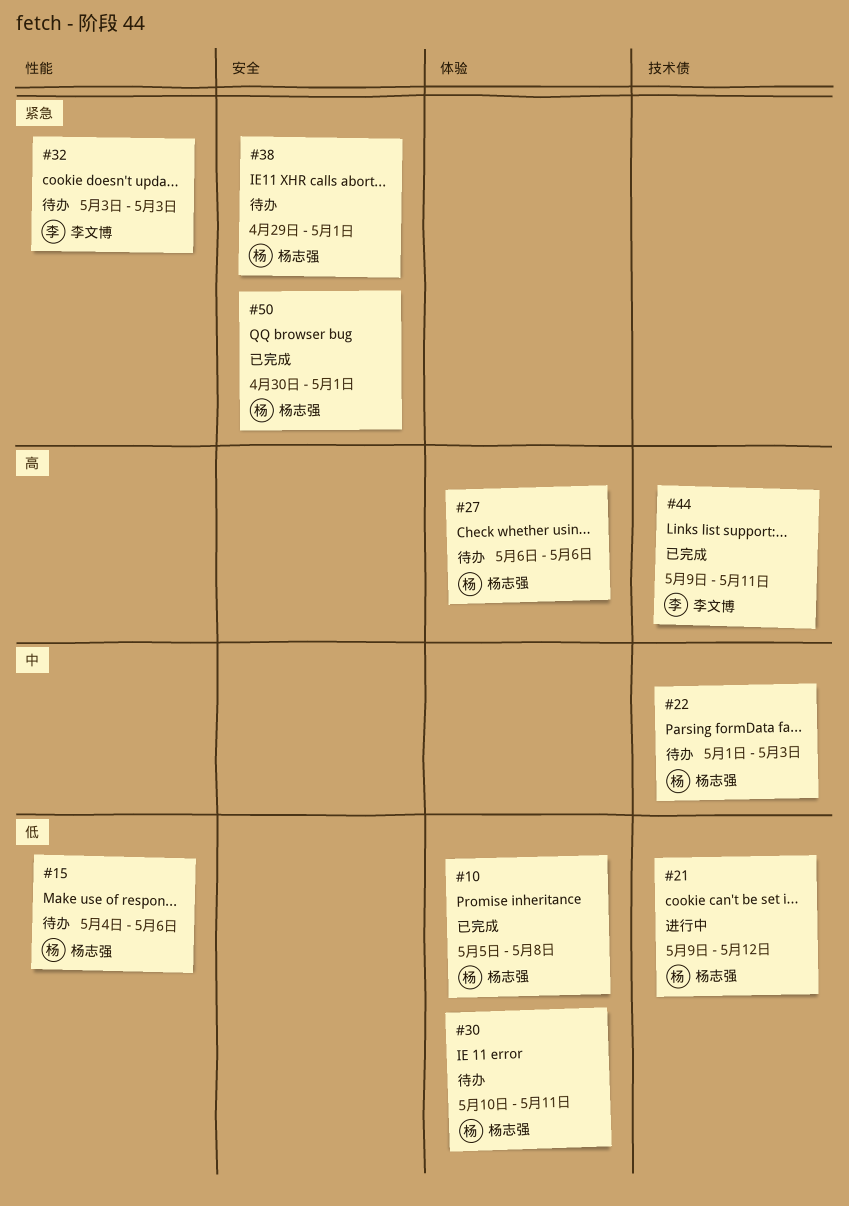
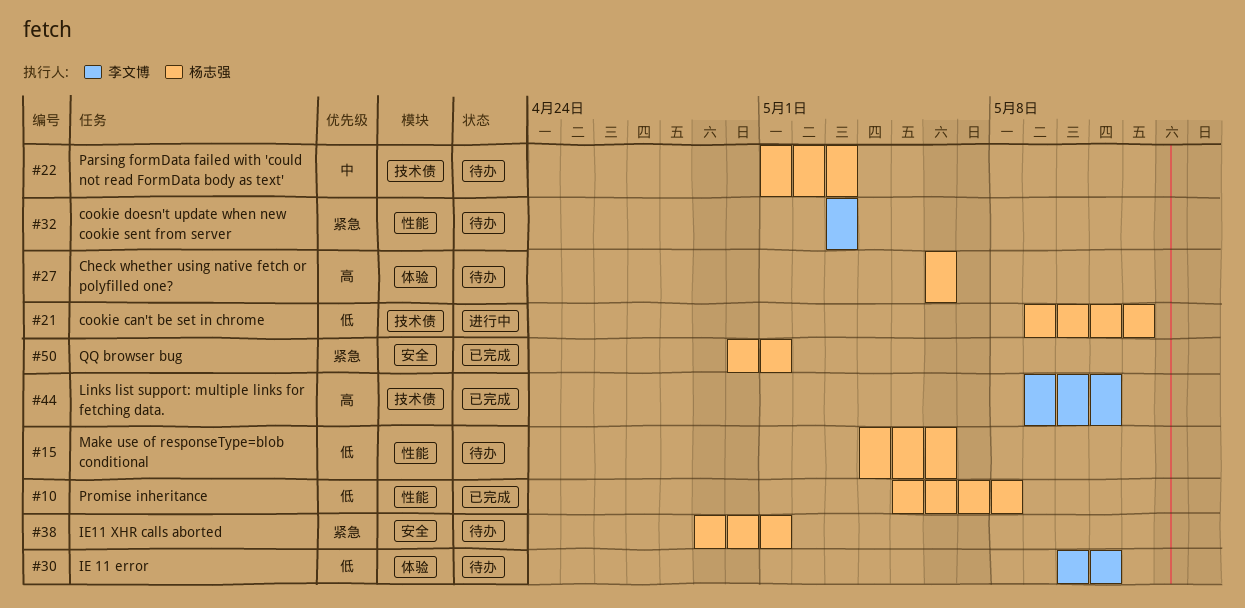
#10, label: 体验 -> 性能
#30, owner: 杨志强 -> 李文博

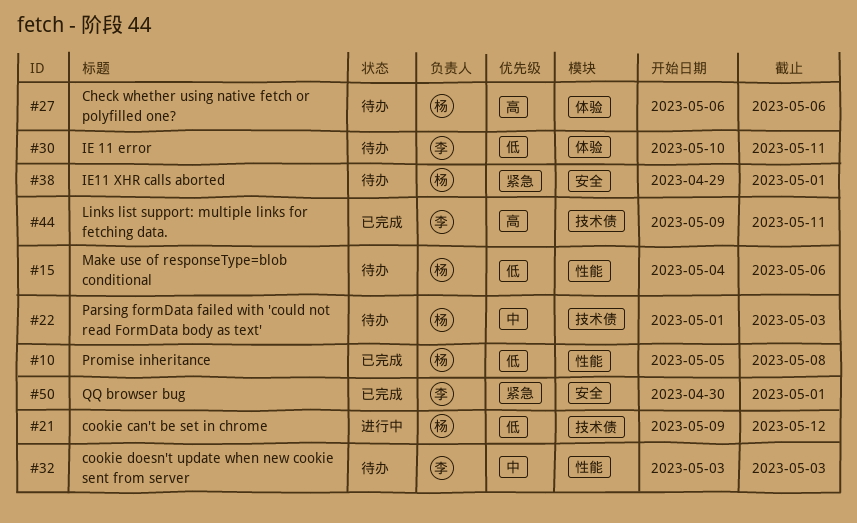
#32, priority: 紧急 -> 中
#50, owner: 杨志强 -> 李文博

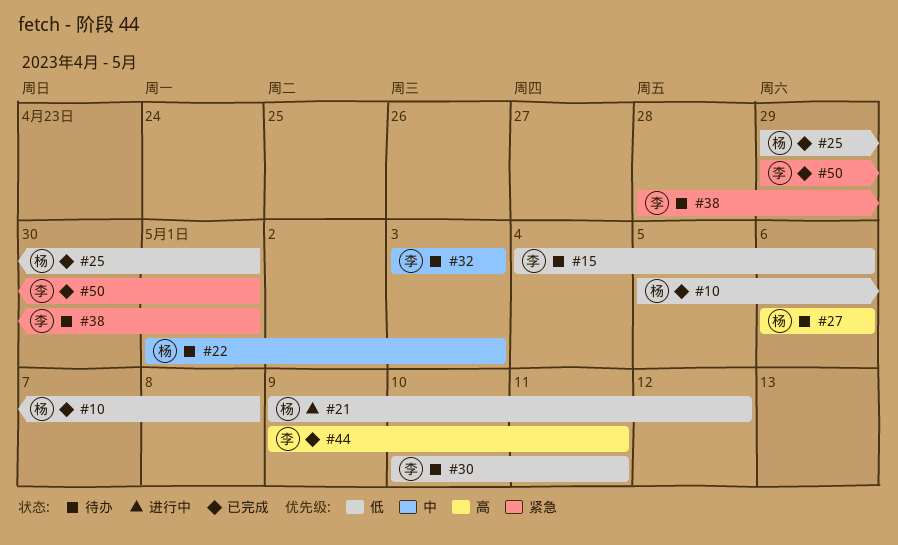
#15, owner: 杨 -> 李
#25: none -> present
#38, owner: 杨 -> 李
#38, start: Apr 29 -> Apr 28
#50, start: Apr 30 -> Apr 29

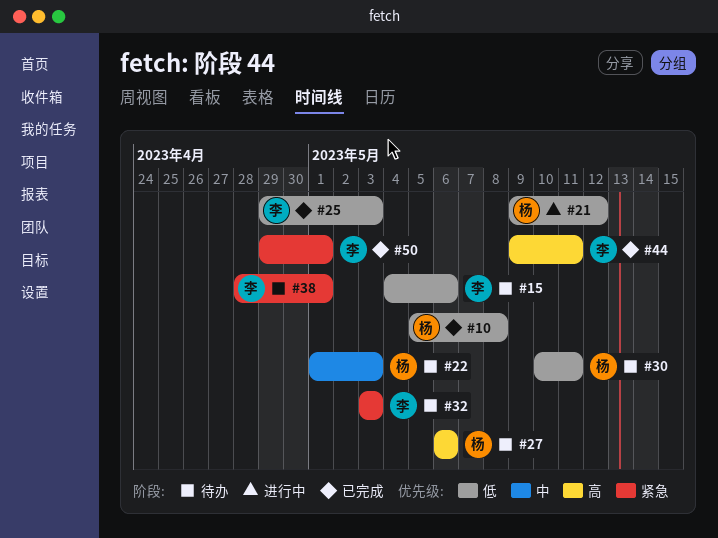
#25, owner: 杨 -> 李
#25, due: May 1 -> May 3
#30, owner: 李 -> 杨
#32, priority: 中 -> 紧急

